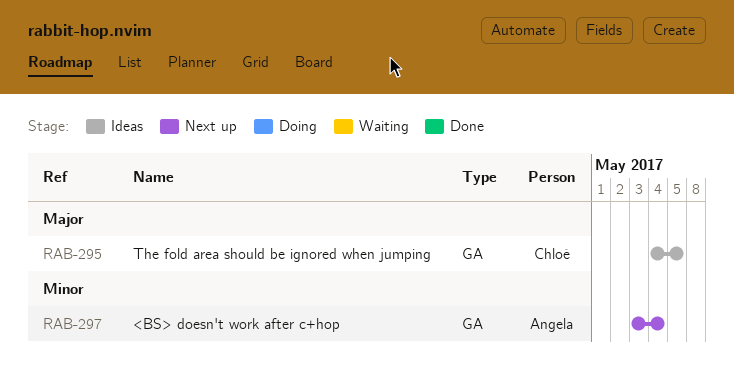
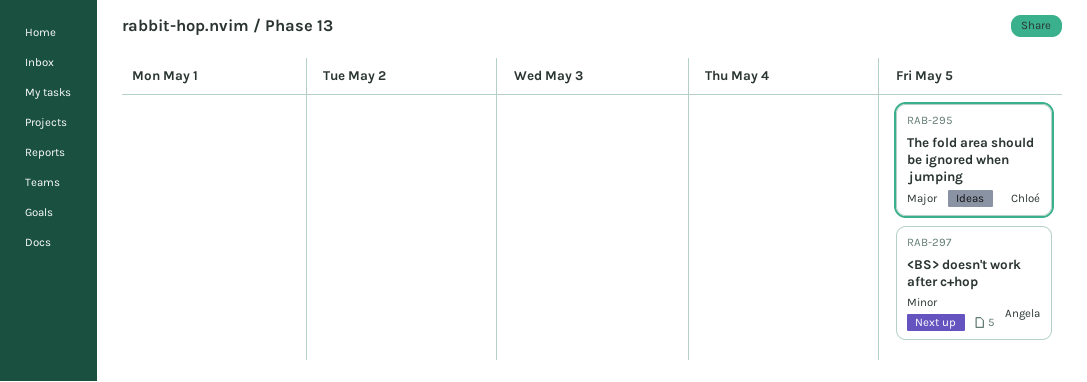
RAB-297, due: May 4 -> May 5

